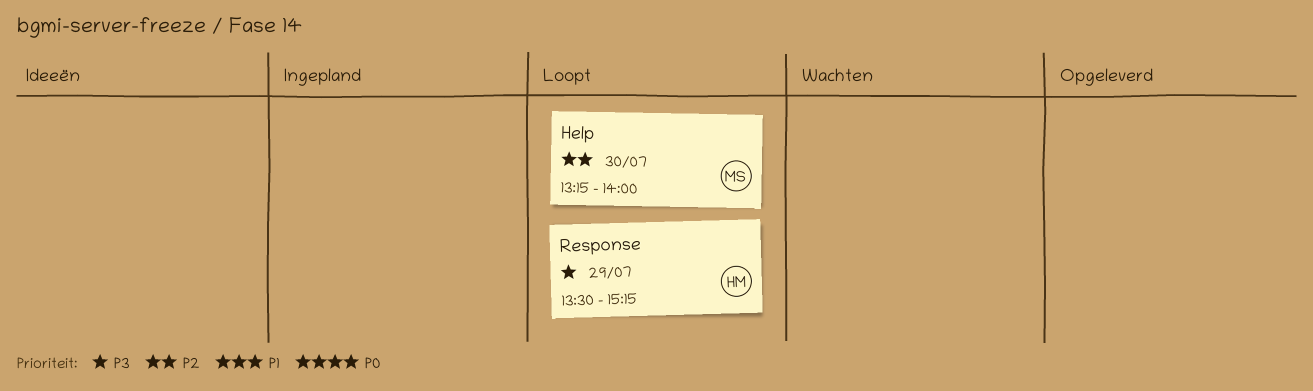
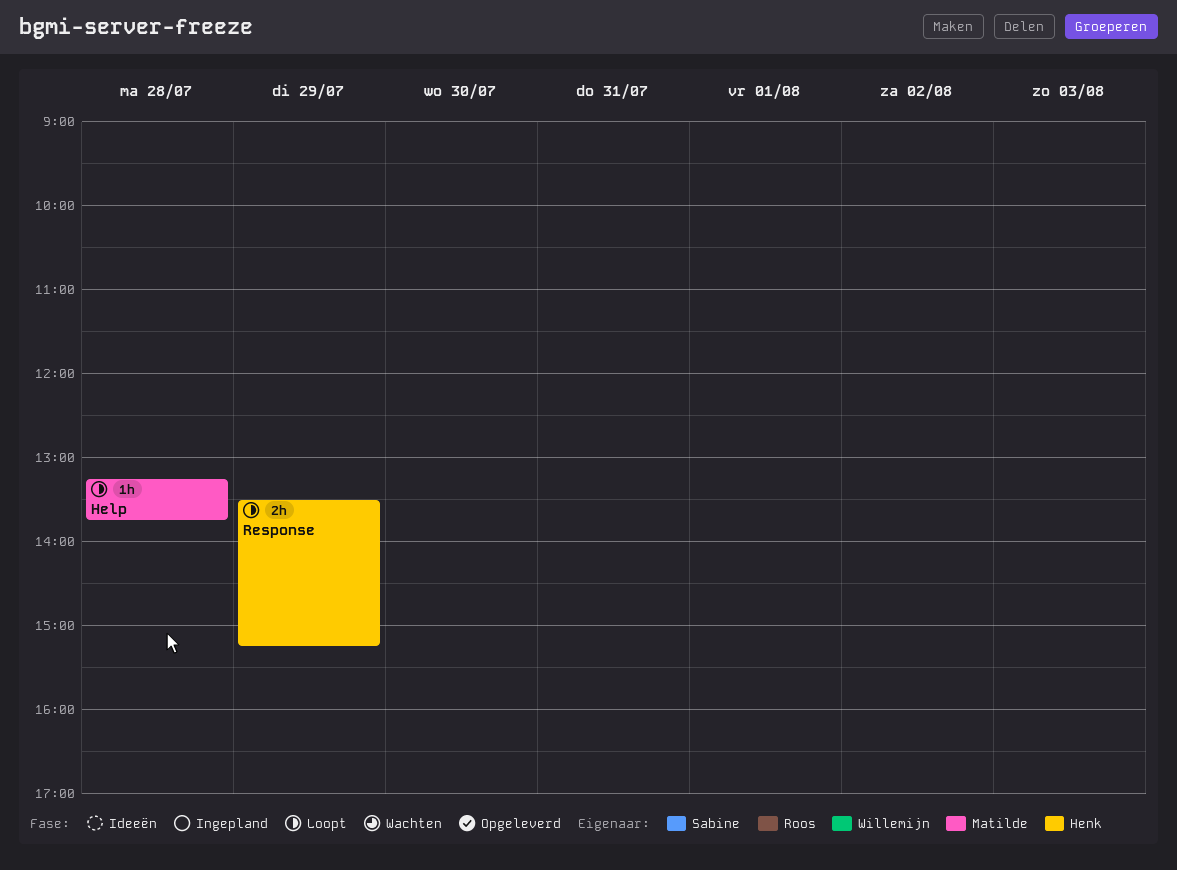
Help, day: Jul 30 -> Jul 28
Help, ends: 14:00 -> 13:45

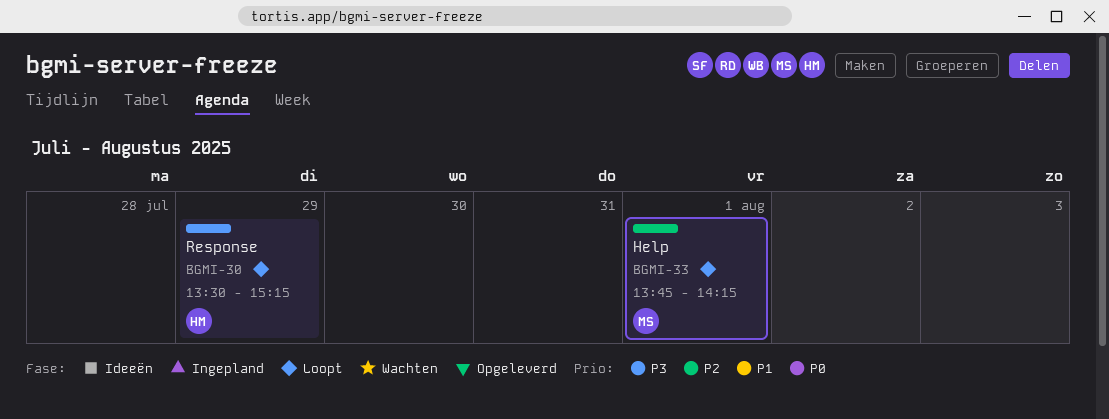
Help, day: Jul 28 -> Aug 1
Help, begins: 13:15 -> 13:45
Help, ends: 13:45 -> 14:15

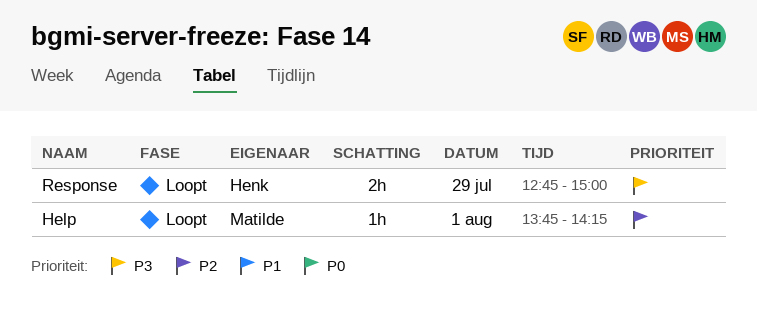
Response, begins: 13:30 -> 12:45
Response, ends: 15:15 -> 15:00

